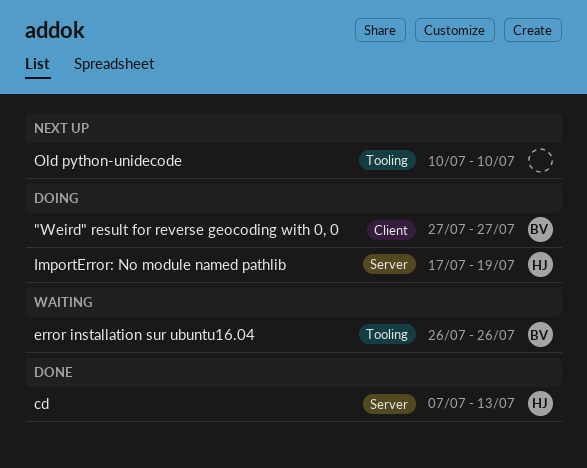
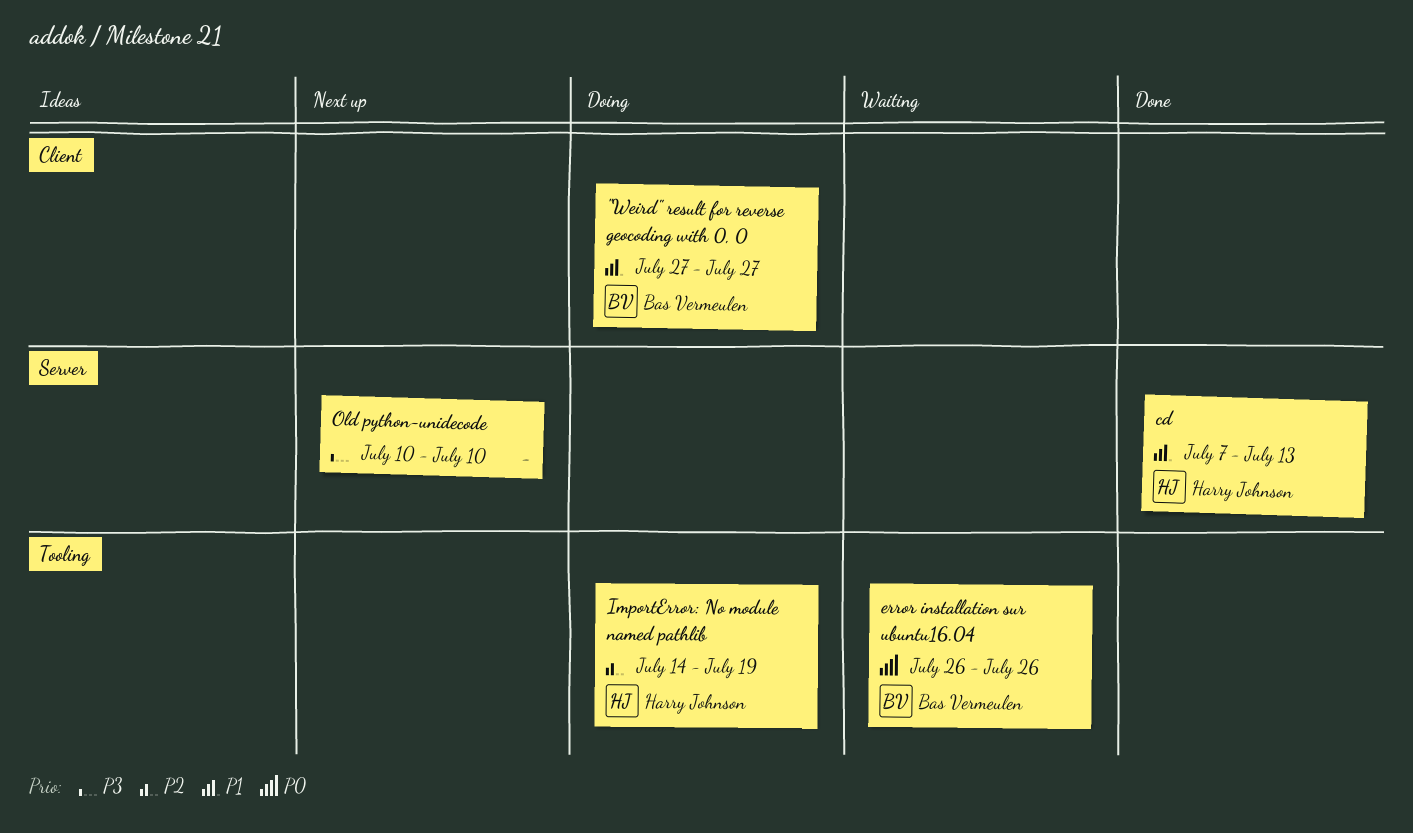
ImportError: No module named pathlib, label: Server -> Tooling
ImportError: No module named pathlib, start: Jul 17 -> Jul 14
Old python-unidecode, label: Tooling -> Server

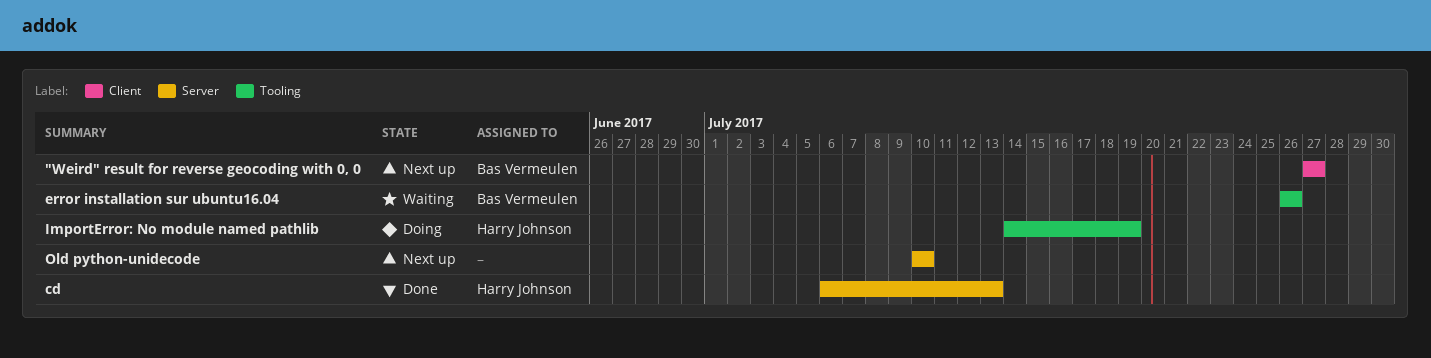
"Weird" result for reverse geocoding with 0, 0, status: Doing -> Next up
cd, start: Jul 7 -> Jul 6

